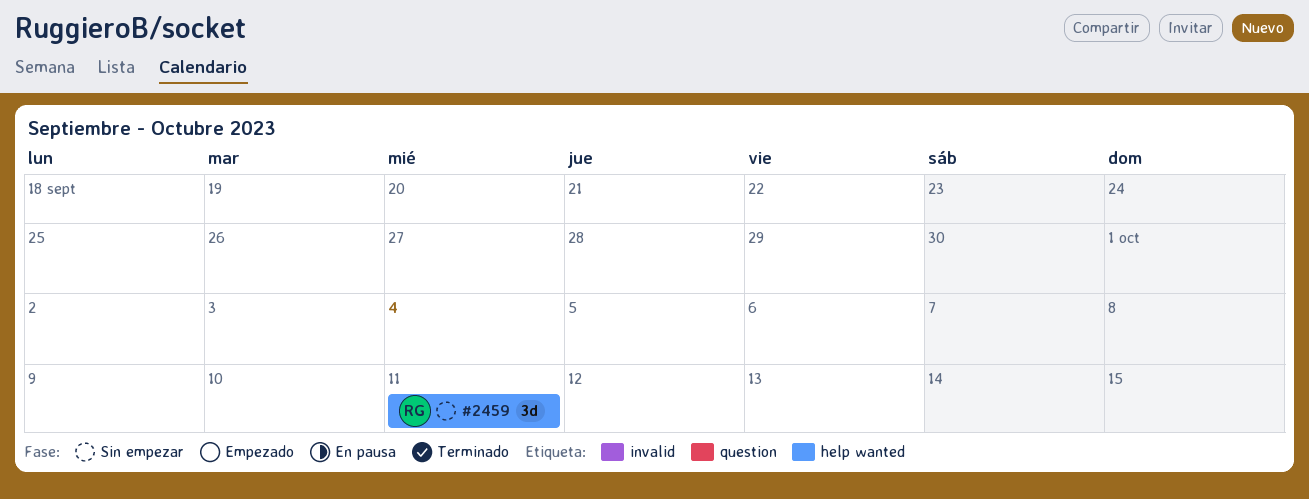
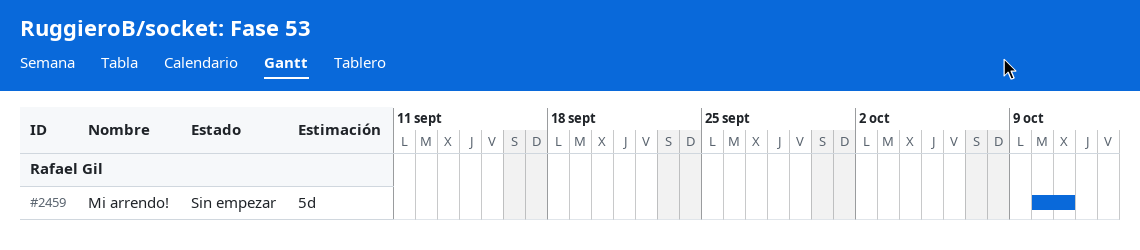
#2459, estimate: 3d -> 5d
#2459, start: Oct 11 -> Oct 10

